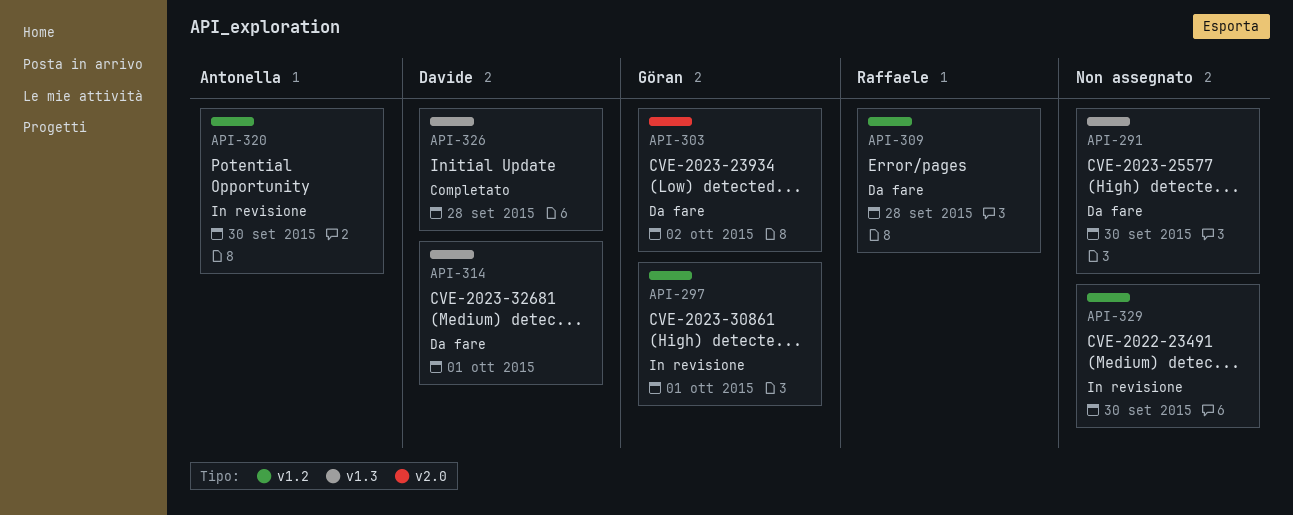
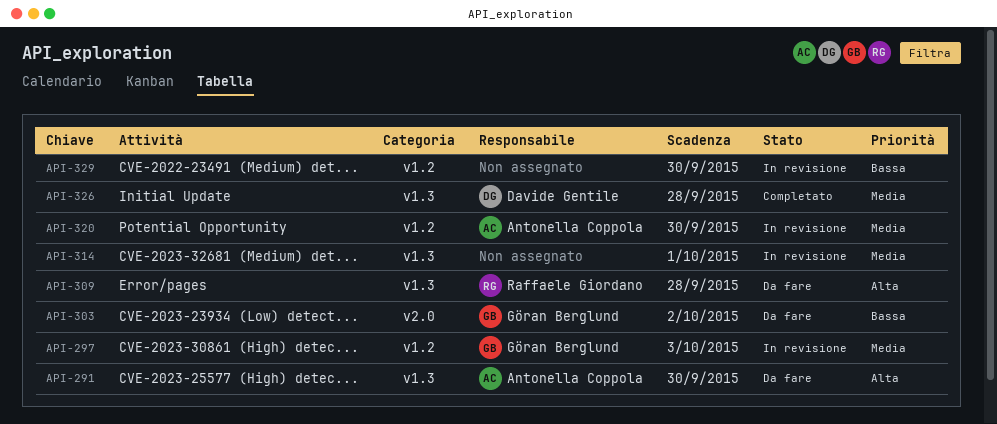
API-291, owner: none -> Antonella Coppola
API-297, due: Oct 1 -> Oct 3
API-309, label: v1.2 -> v1.3
API-314, status: Da fare -> In revisione
API-314, owner: Davide Gentile -> none

